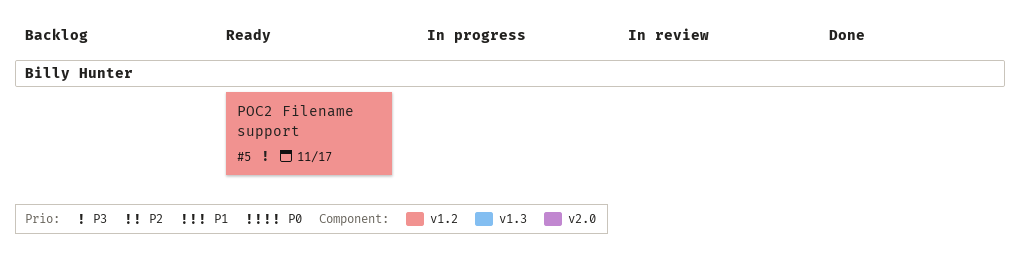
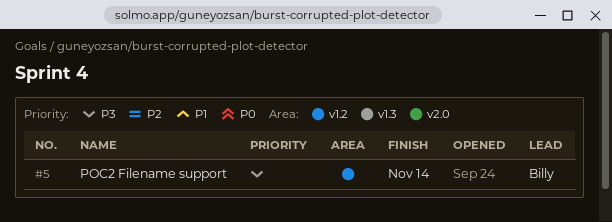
#5, due: Nov 17 -> Nov 14

